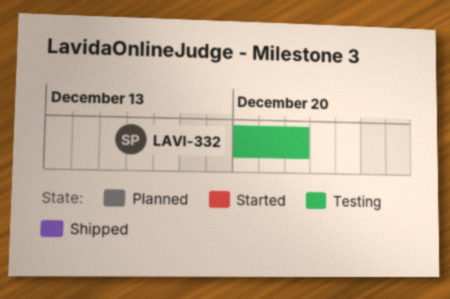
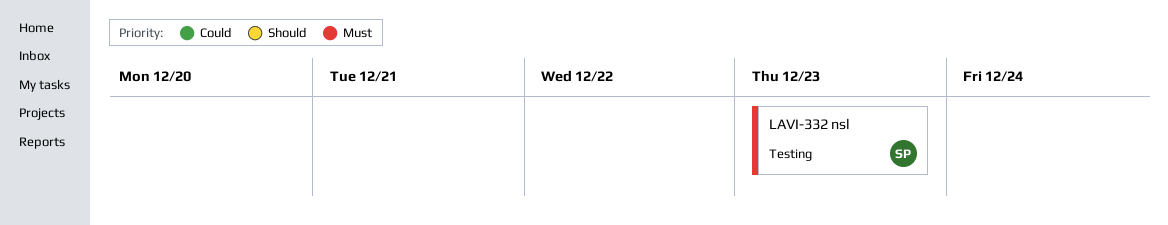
LAVI-332, due: Dec 22 -> Dec 23

